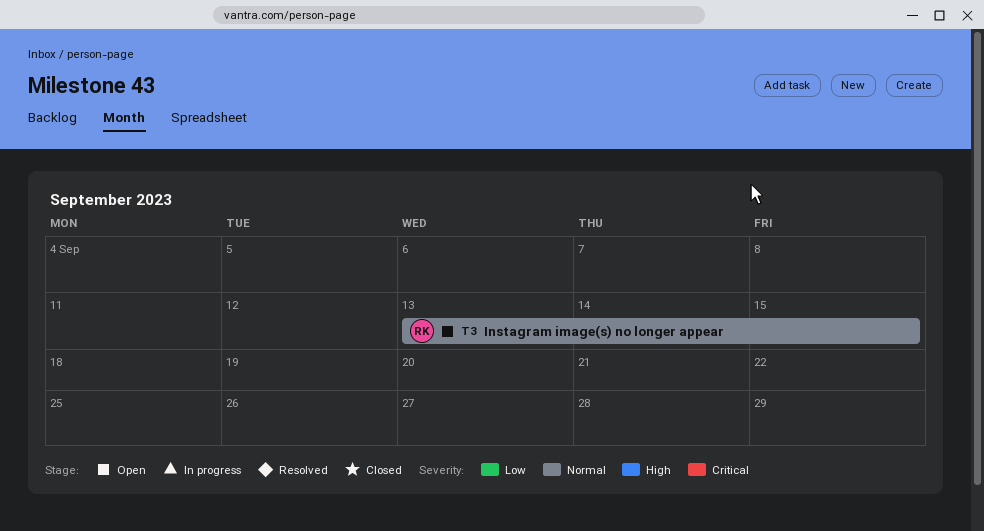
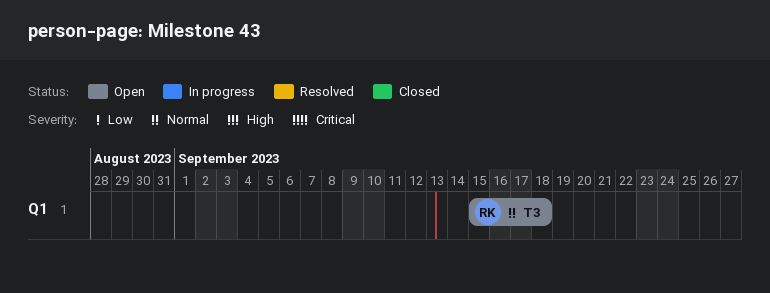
T3, start: Sep 13 -> Sep 15
T3, due: Sep 15 -> Sep 18

